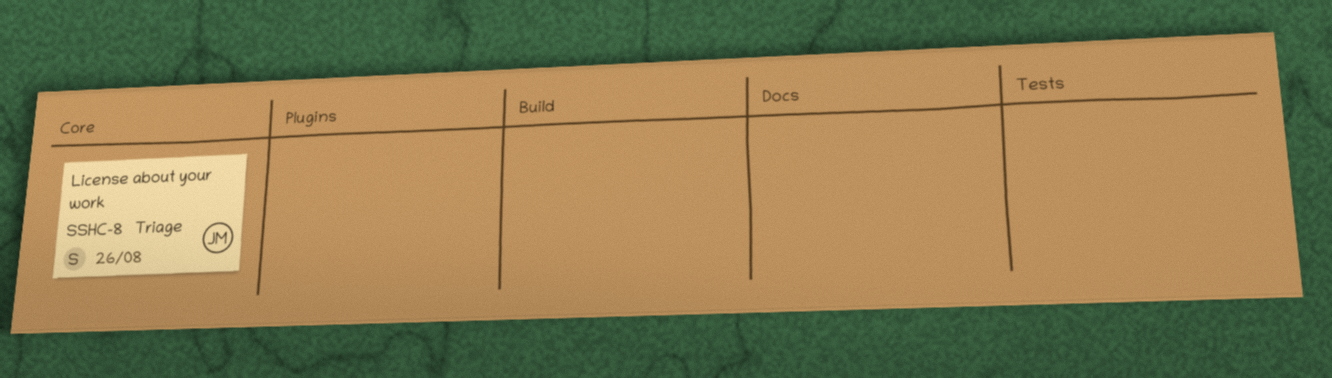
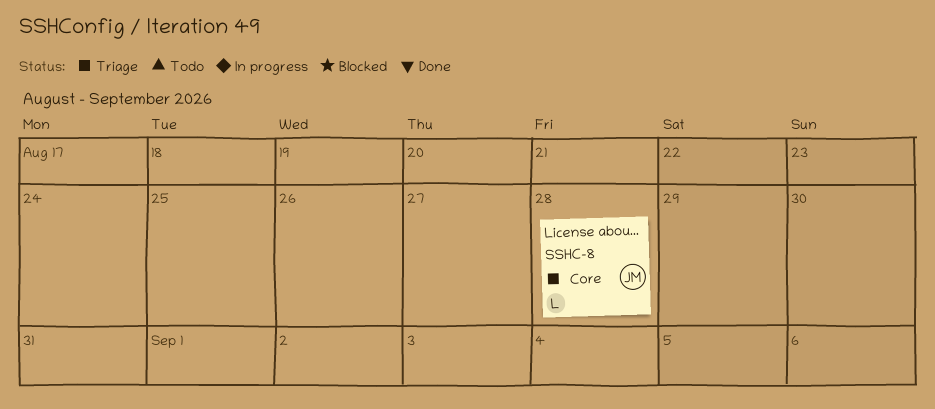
SSHC-8, estimate: S -> L
SSHC-8, due: Aug 26 -> Aug 28

